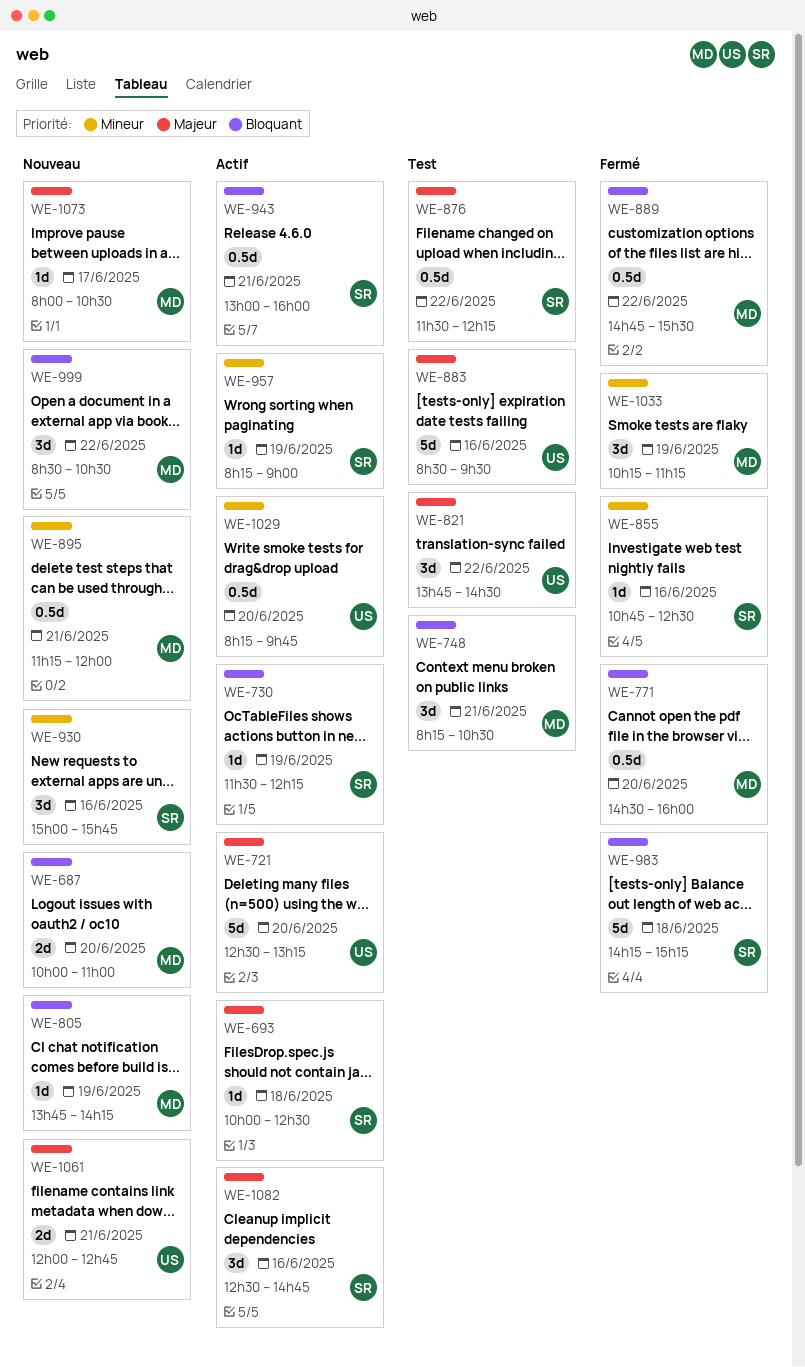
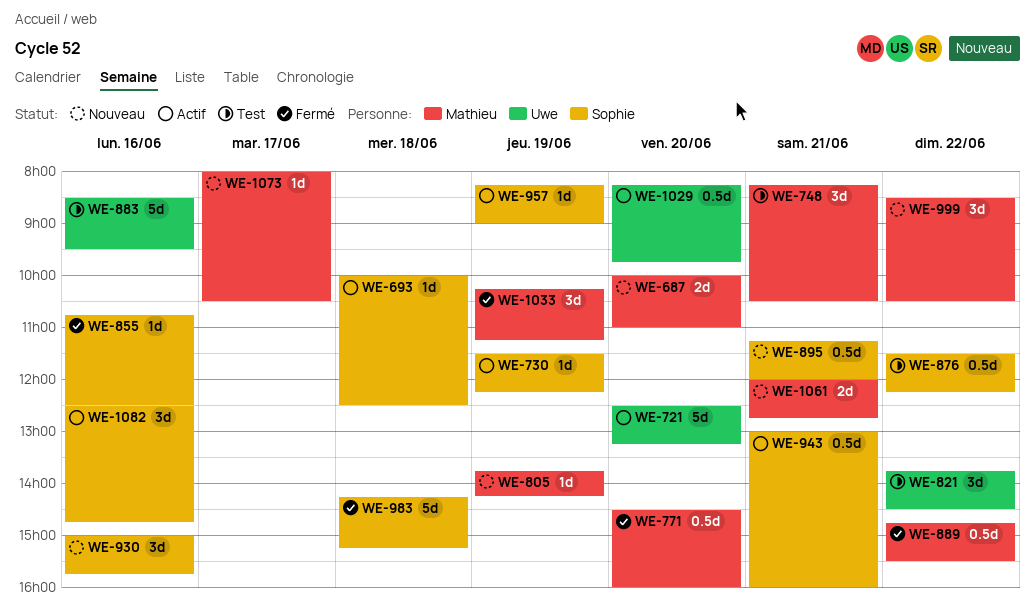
WE-895, owner: Mathieu -> Sophie
WE-1061, owner: Uwe -> Mathieu

